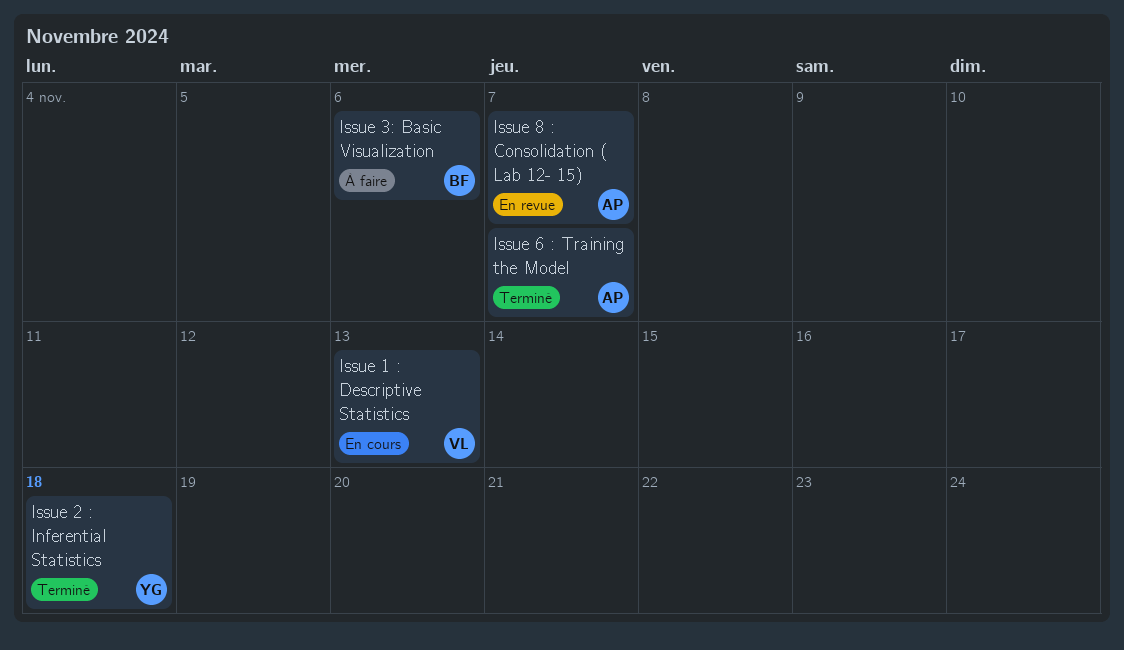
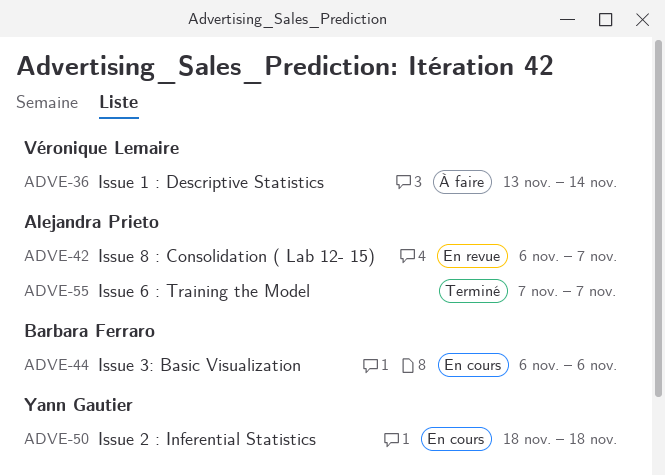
Issue 1 : Descriptive Statistics, status: En cours -> À faire
Issue 1 : Descriptive Statistics, due: Nov 13 -> Nov 14
Issue 2 : Inferential Statistics, status: Terminé -> En cours
Issue 3: Basic Visualization, status: À faire -> En cours

